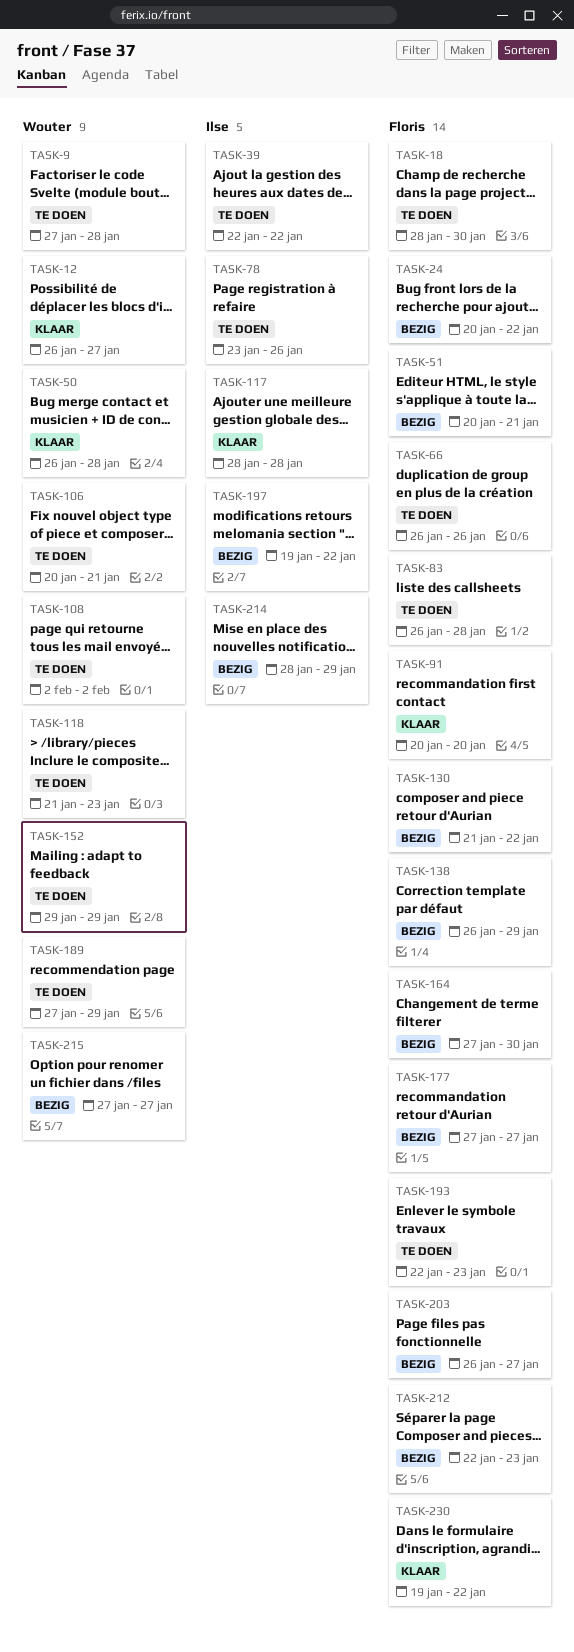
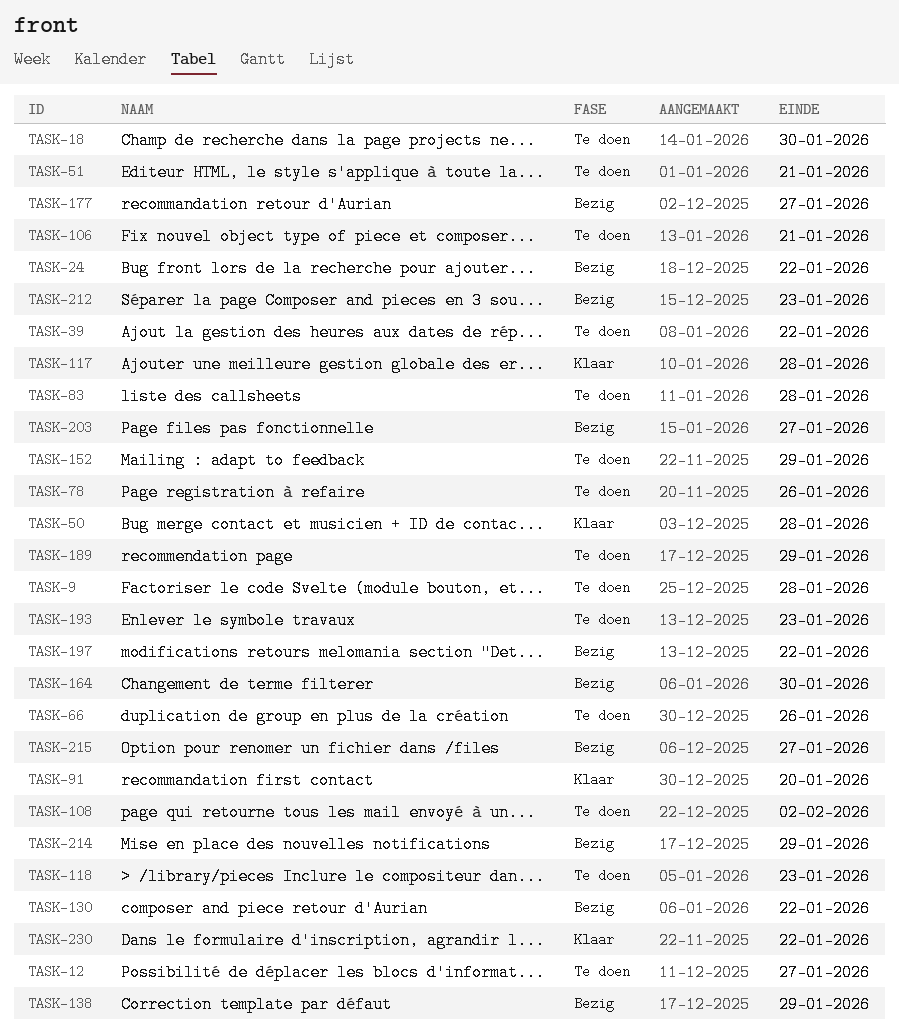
TASK-12, status: Klaar -> Te doen
TASK-51, status: Bezig -> Te doen

